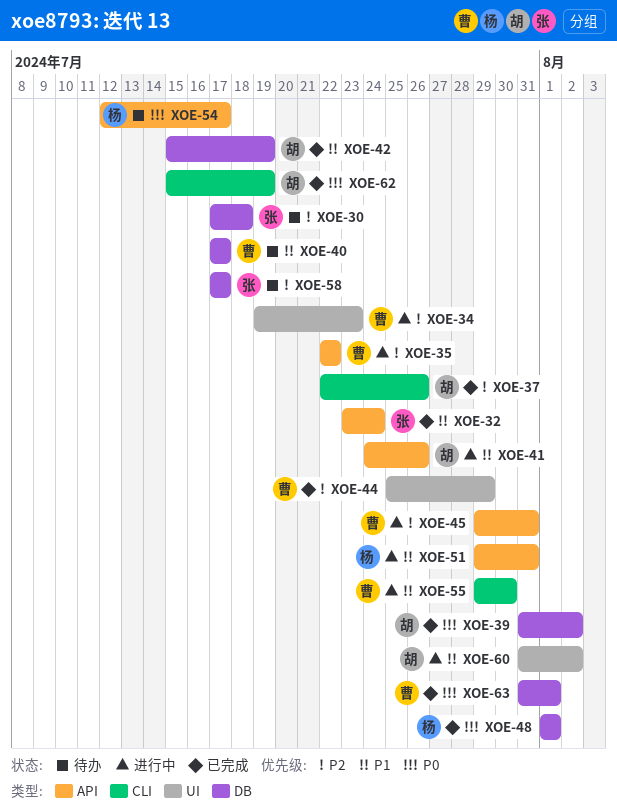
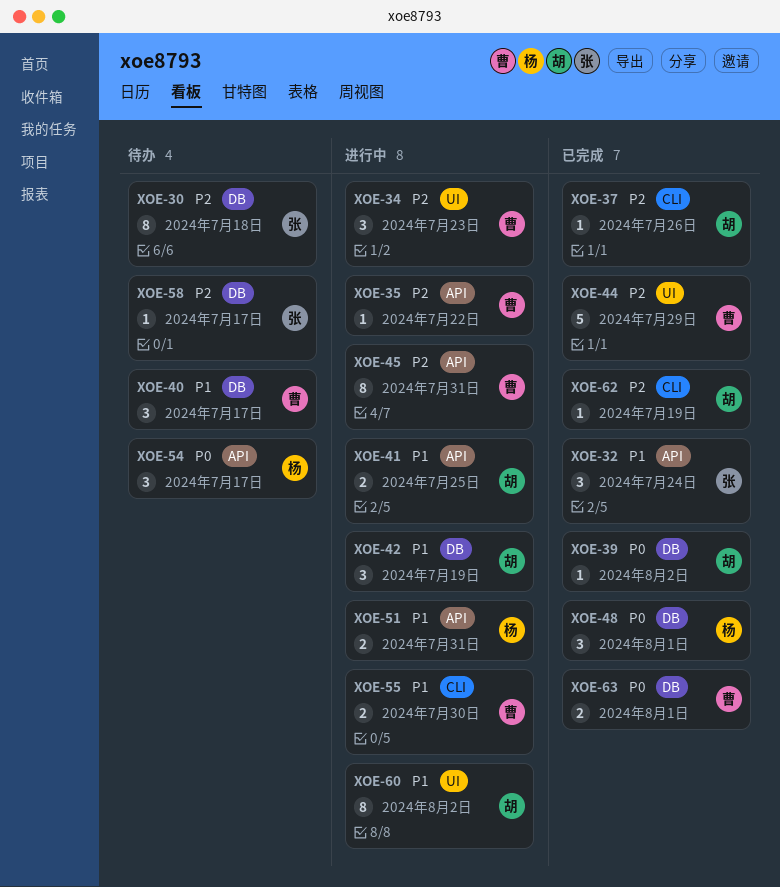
XOE-41, due: Jul 26 -> Jul 25
XOE-42, status: 已完成 -> 进行中
XOE-62, priority: P0 -> P2

